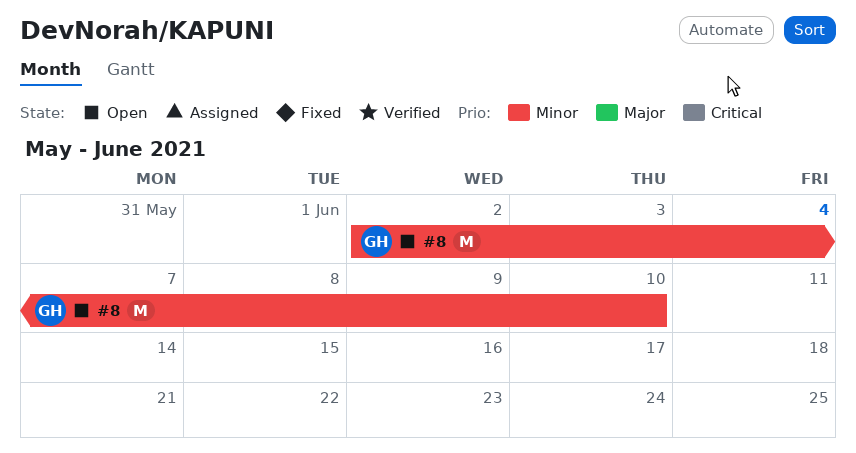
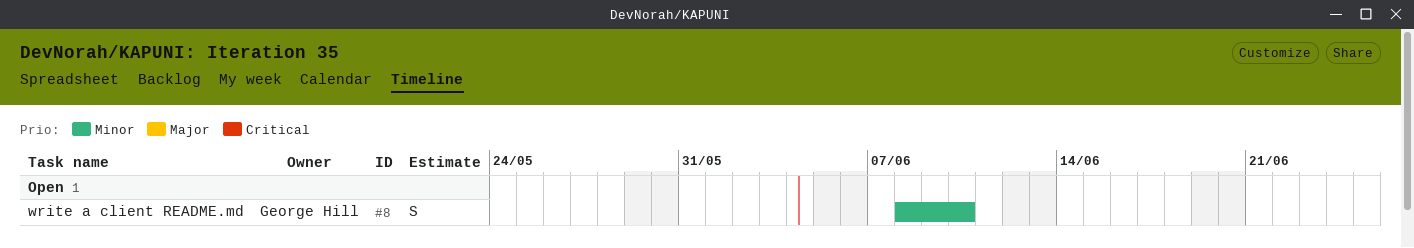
#8, estimate: M -> S
#8, start: Jun 2 -> Jun 8

